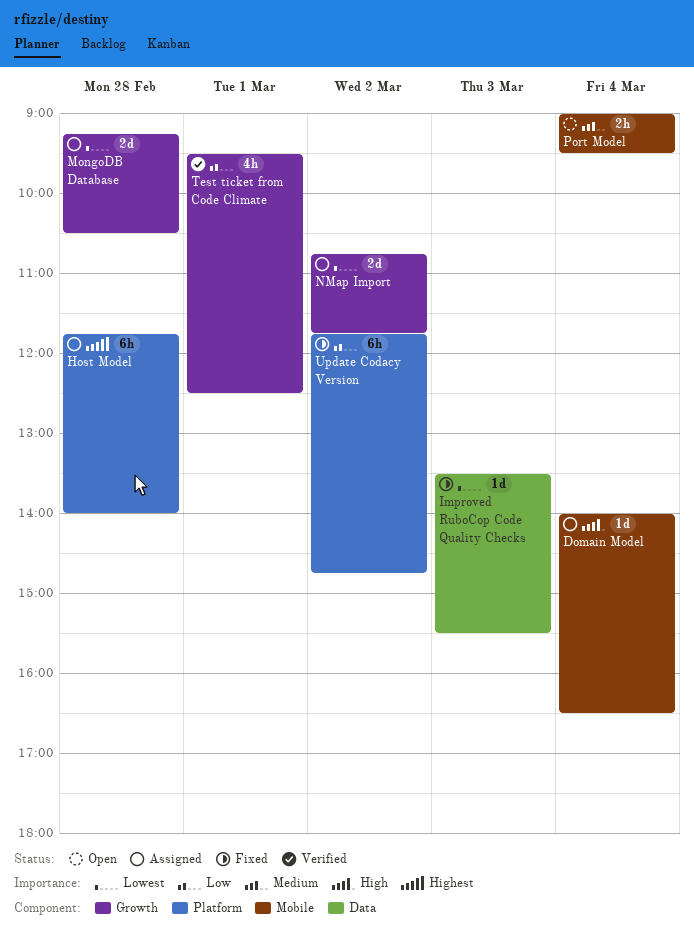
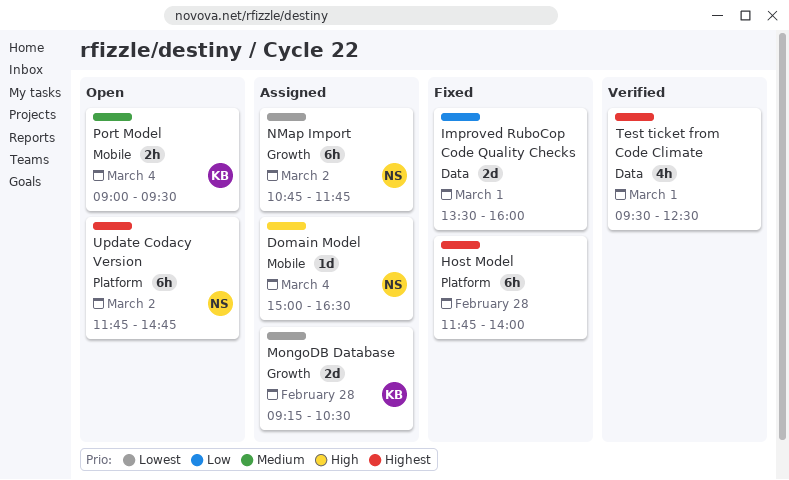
Domain Model, begins: 14:00 -> 15:00
Host Model, status: Assigned -> Fixed
Improved RuboCop Code Quality Checks, priority: Lowest -> Low
Improved RuboCop Code Quality Checks, estimate: 1d -> 2d
Improved RuboCop Code Quality Checks, day: Mar 3 -> Mar 1
Improved RuboCop Code Quality Checks, ends: 15:30 -> 16:00
NMap Import, estimate: 2d -> 6h
Test ticket from Code Climate, priority: Low -> Highest
Test ticket from Code Climate, label: Growth -> Data
Update Codacy Version, status: Fixed -> Open
Update Codacy Version, priority: Low -> Highest

